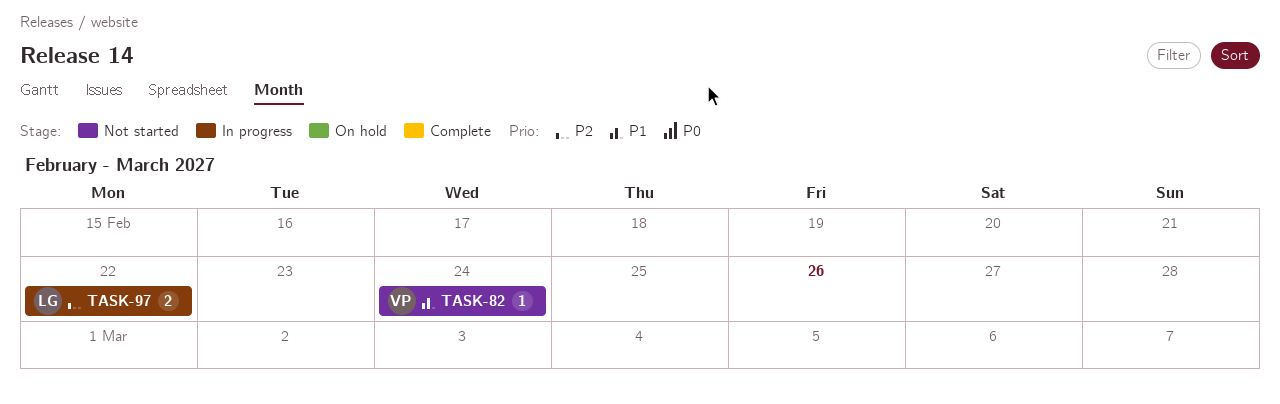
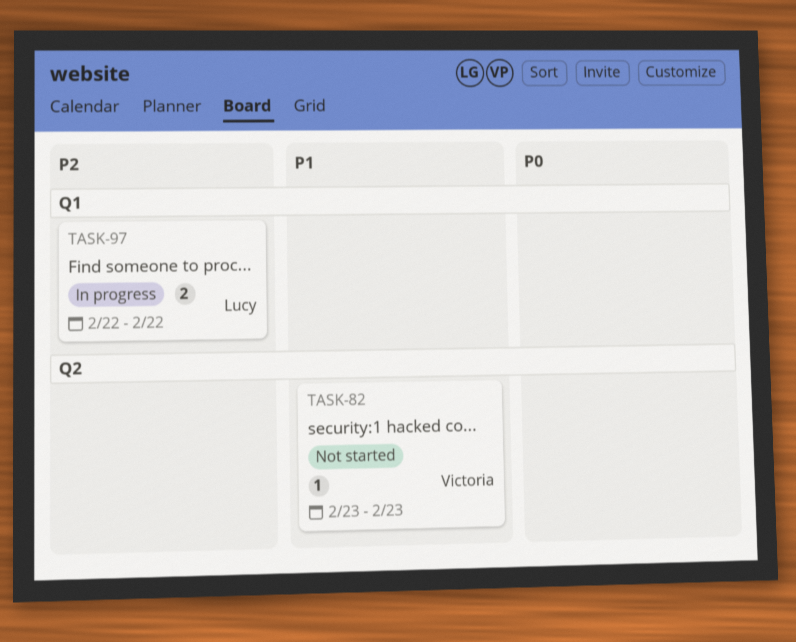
TASK-82, start: Feb 24 -> Feb 23
TASK-82, due: Feb 24 -> Feb 23

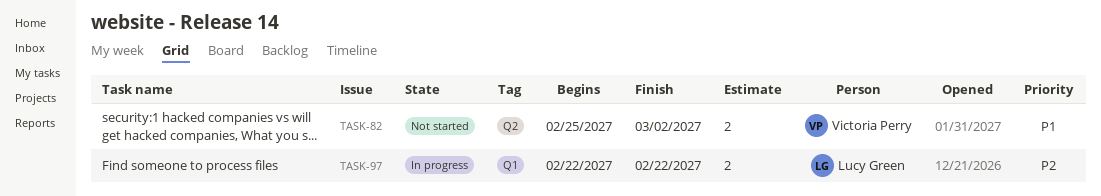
TASK-82, estimate: 1 -> 2
TASK-82, start: Feb 23 -> Feb 25
TASK-82, due: Feb 23 -> Mar 2

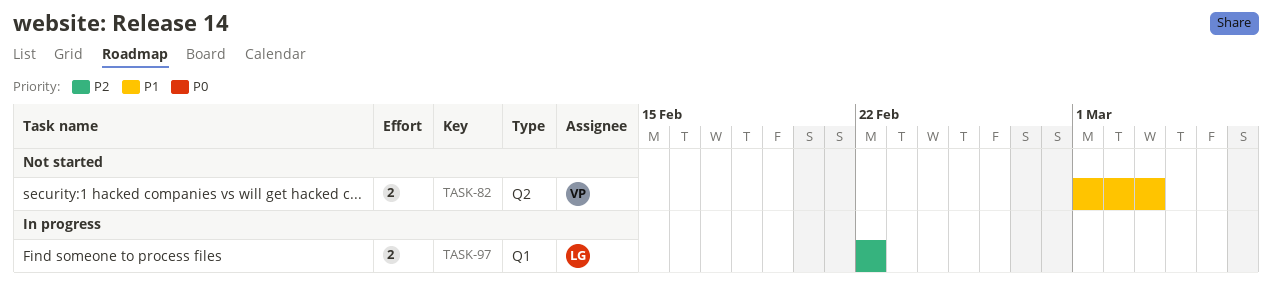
TASK-82, start: Feb 25 -> Mar 1
TASK-82, due: Mar 2 -> Mar 3

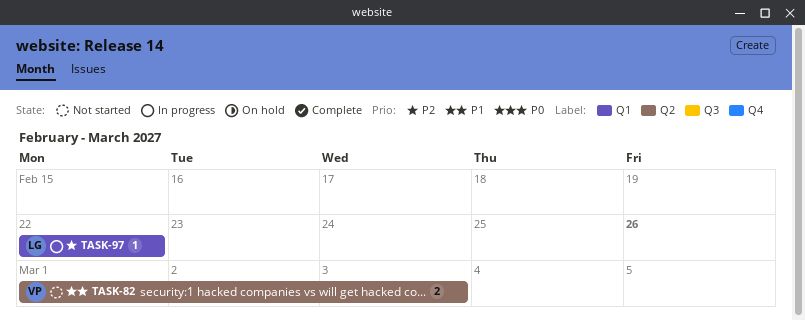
TASK-97, estimate: 2 -> 1

